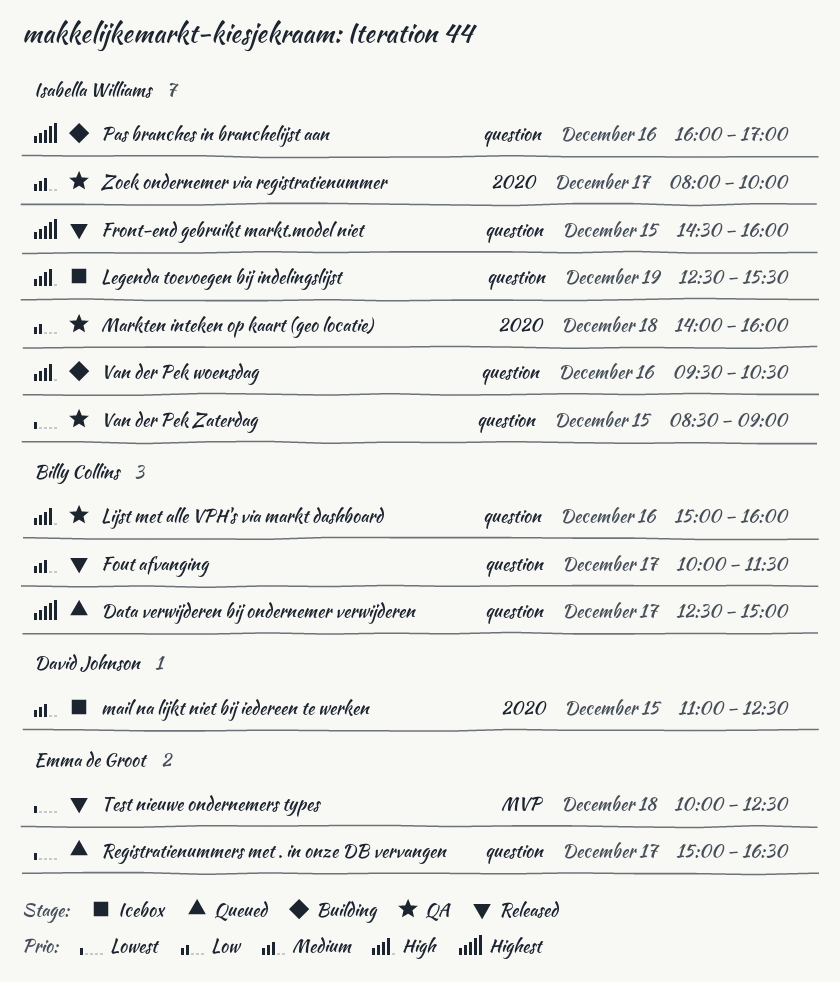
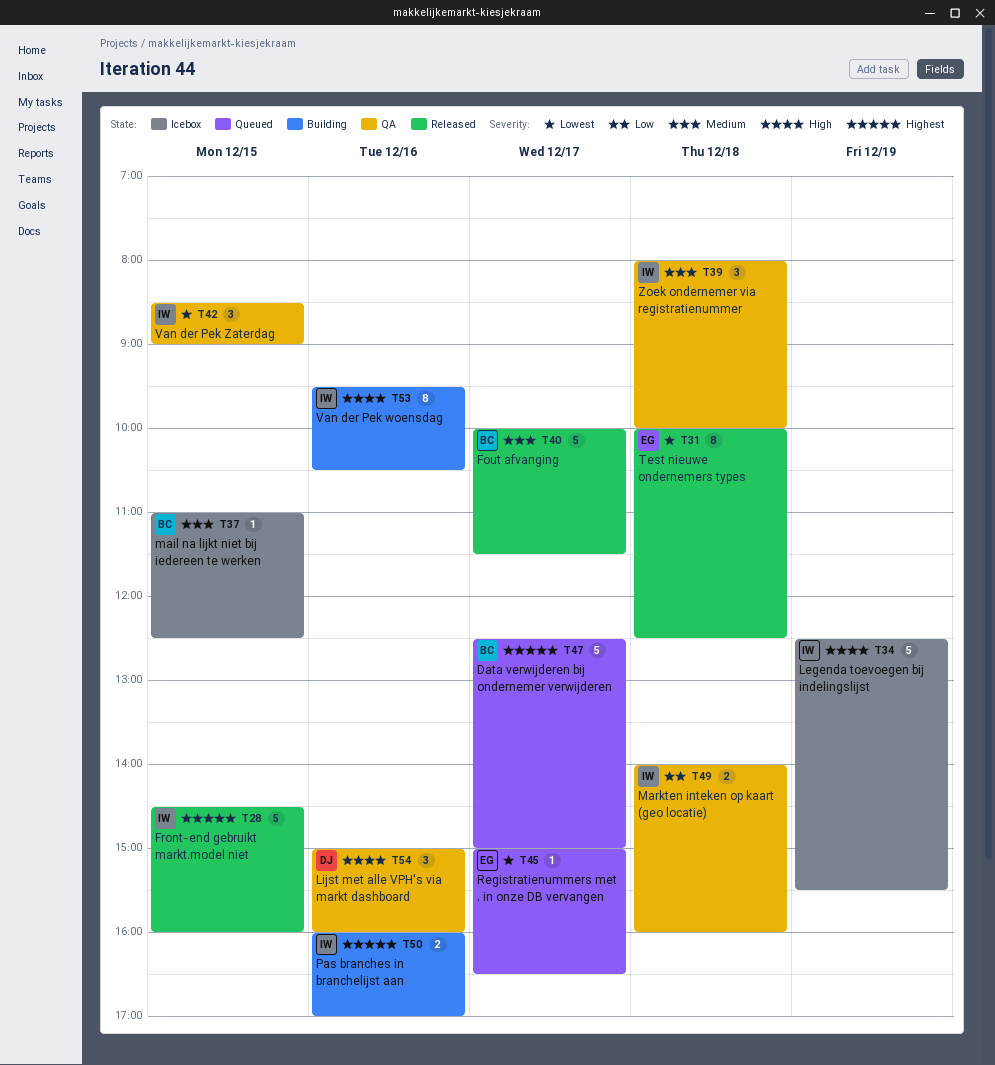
Lijst met alle VPH's via markt dashboard, owner: Billy Collins -> David Johnson
mail na lijkt niet bij iedereen te werken, owner: David Johnson -> Billy Collins
Zoek ondernemer via registratienummer, day: Dec 17 -> Dec 18

